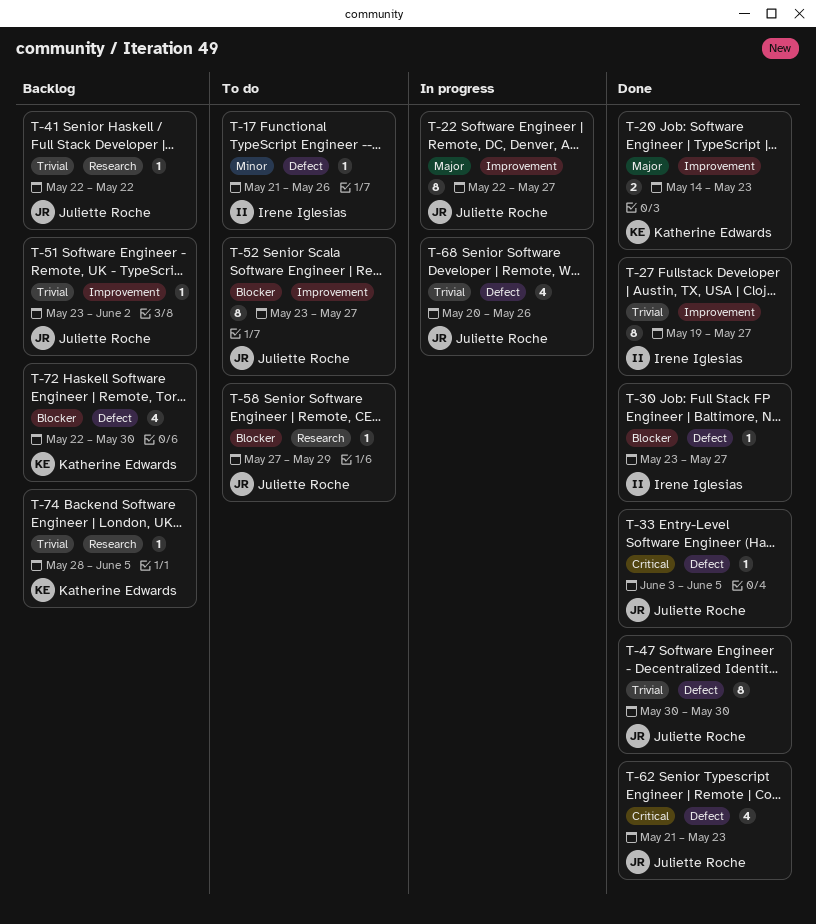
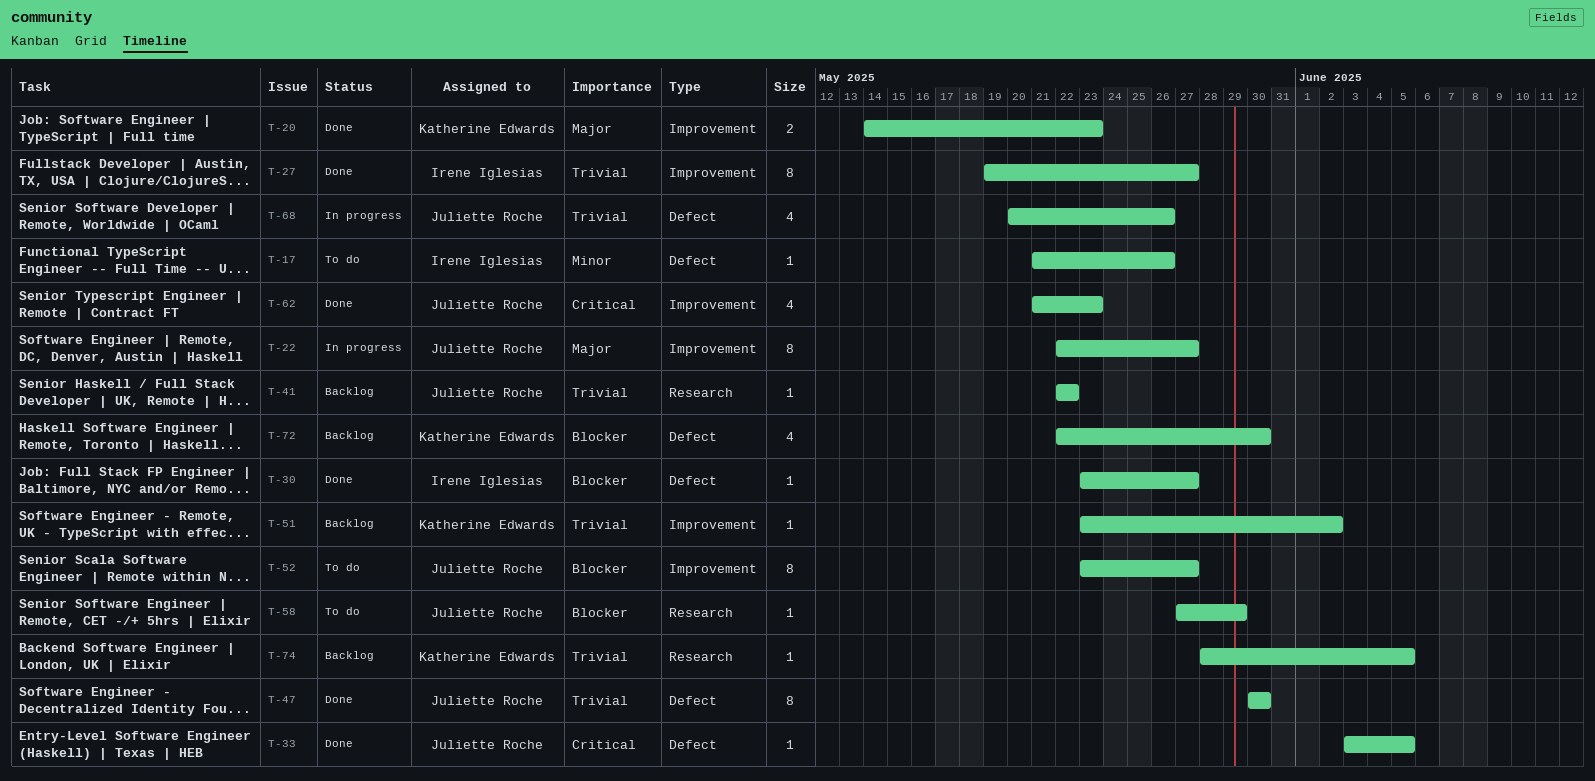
T-51, owner: Juliette Roche -> Katherine Edwards
T-62, label: Defect -> Improvement

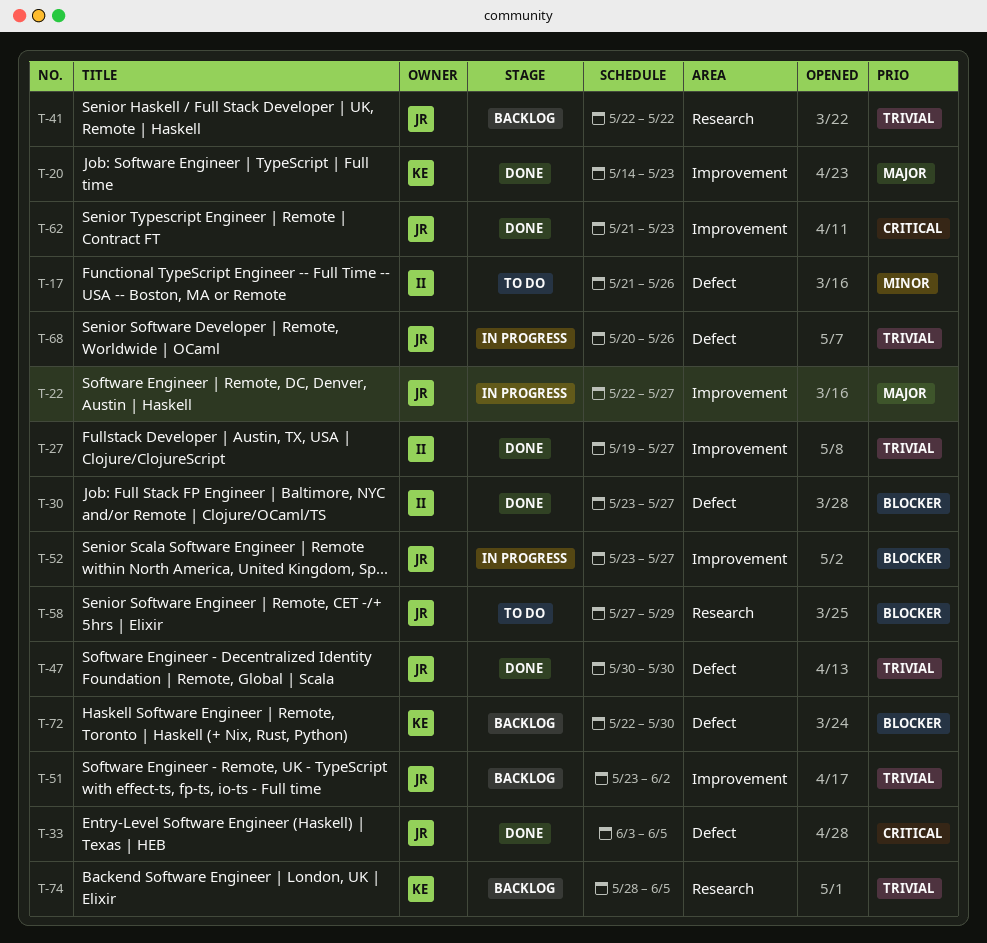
T-51, owner: Katherine Edwards -> Juliette Roche
T-52, status: To do -> In progress

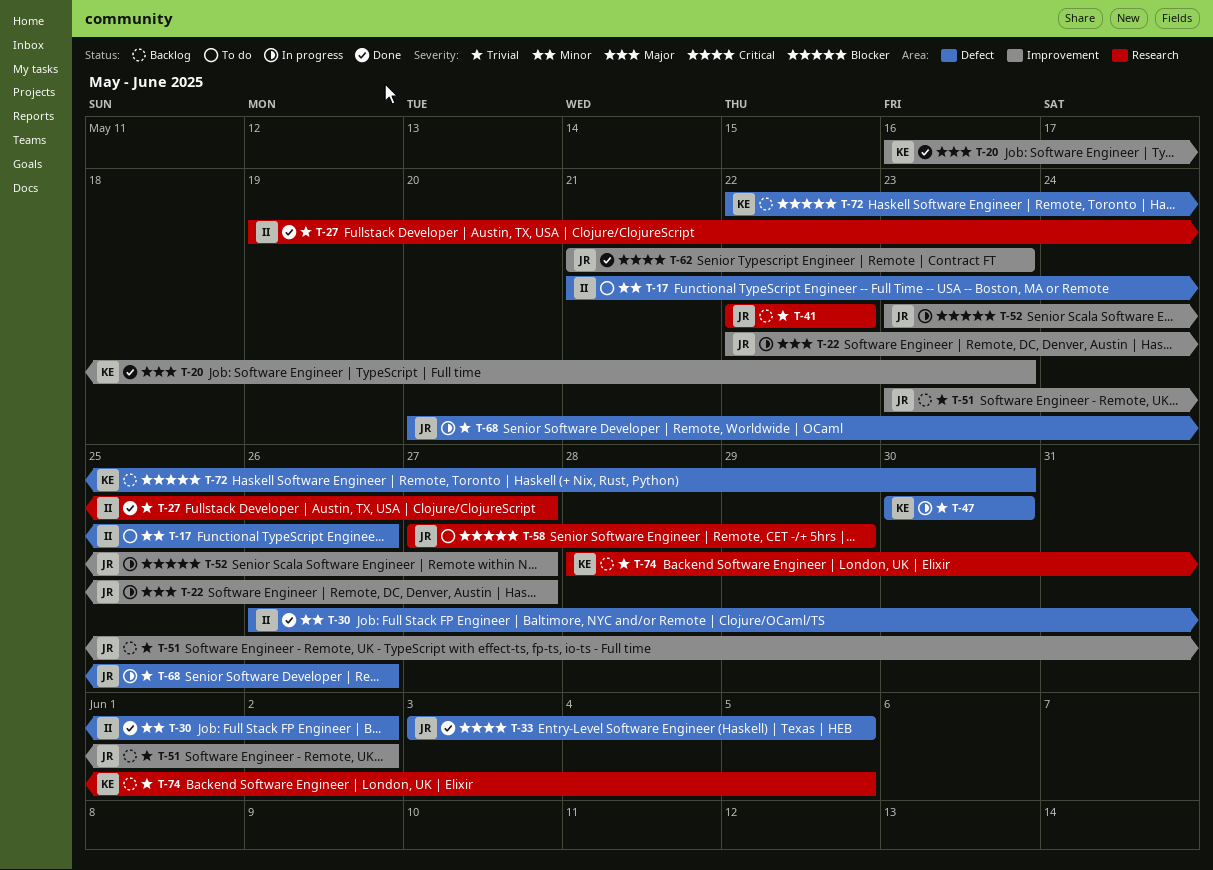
T-20, start: May 14 -> May 16
T-27, label: Improvement -> Research
T-30, priority: Blocker -> Minor
T-30, start: May 23 -> May 26
T-30, due: May 27 -> Jun 2
T-47, status: Done -> In progress
T-47, owner: JR -> KE

